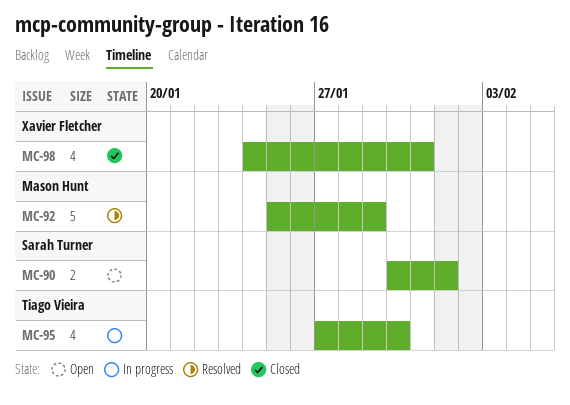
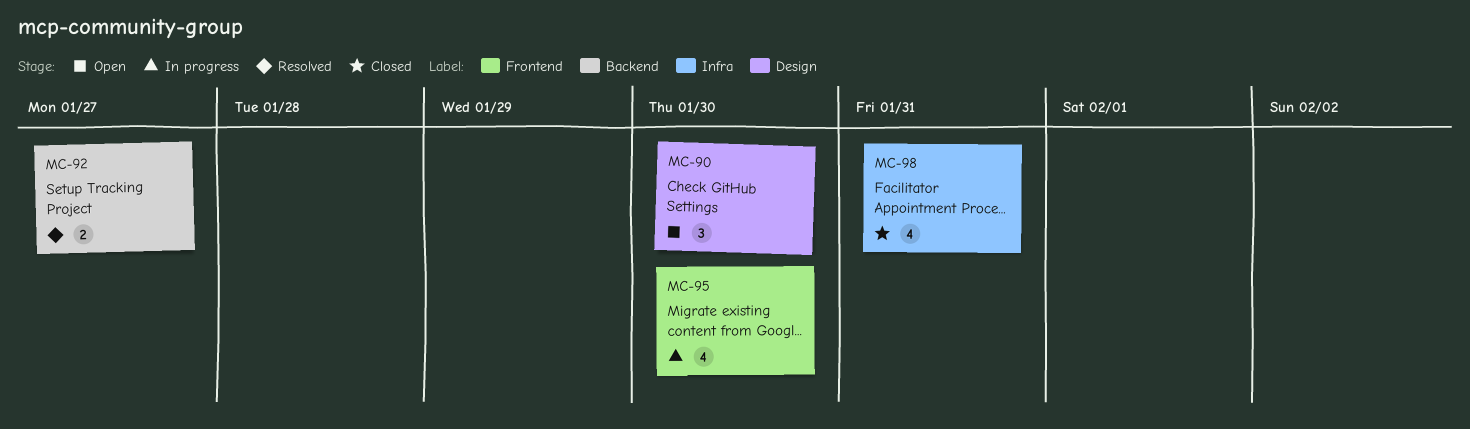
MC-90, estimate: 2 -> 3
MC-90, due: Feb 1 -> Jan 30
MC-92, estimate: 5 -> 2
MC-92, due: Jan 29 -> Jan 27

